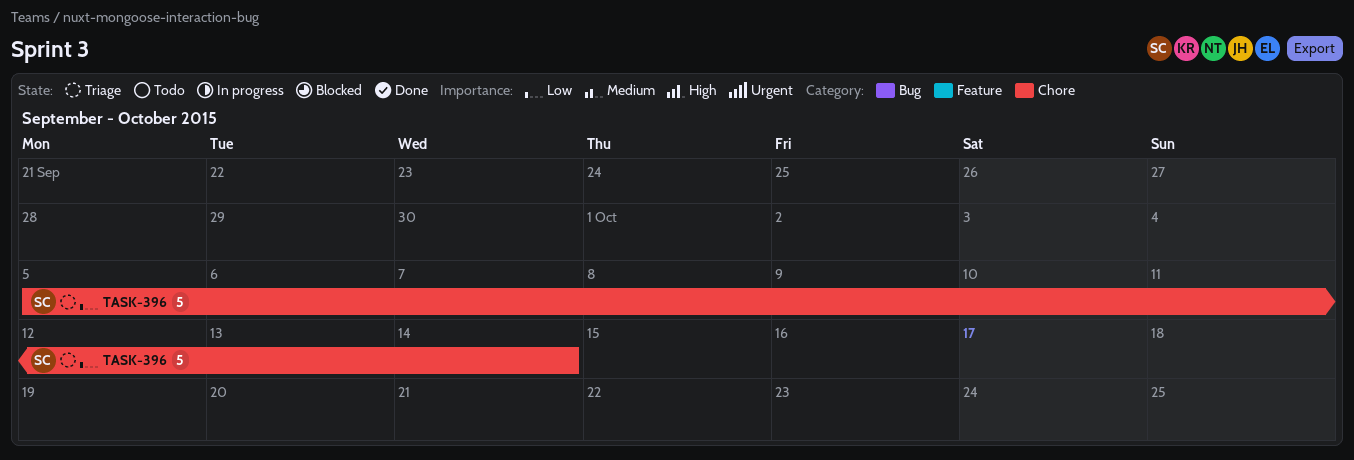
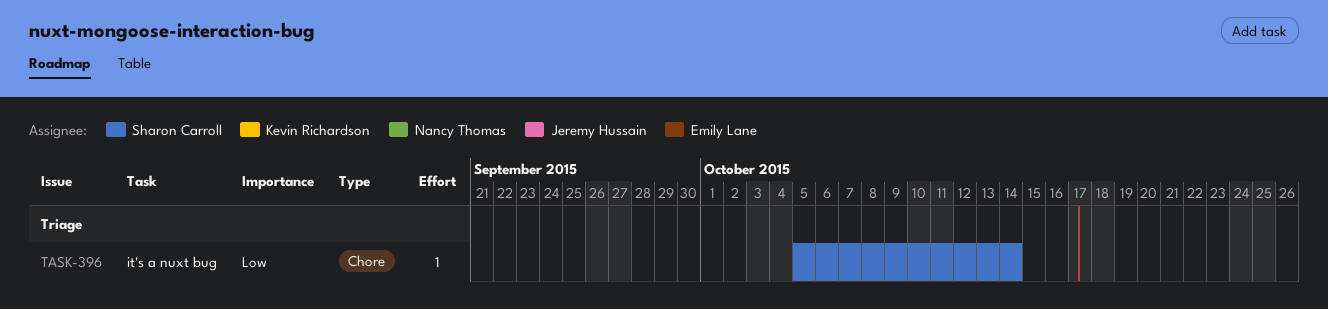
TASK-396, estimate: 5 -> 1

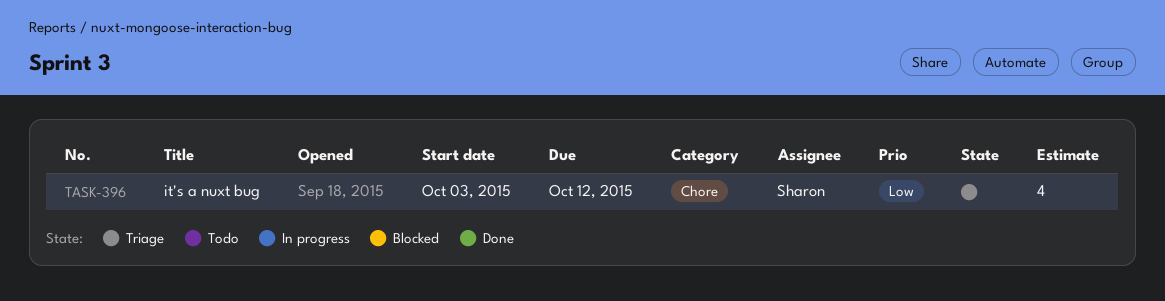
TASK-396, estimate: 1 -> 4
TASK-396, start: Oct 5 -> Oct 3
TASK-396, due: Oct 14 -> Oct 12

